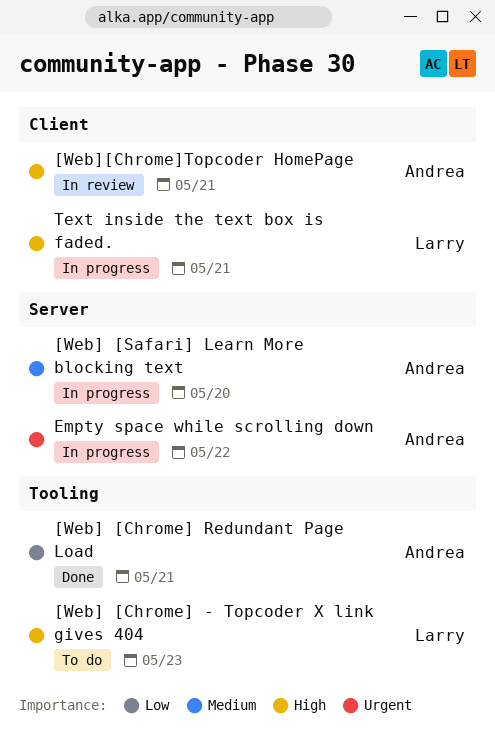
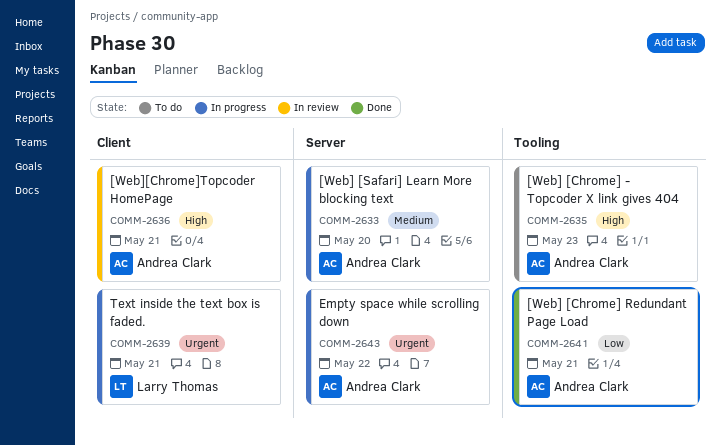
[Web] [Chrome] - Topcoder X link gives 404, owner: Larry Thomas -> Andrea Clark
Text inside the text box is faded., priority: High -> Urgent

